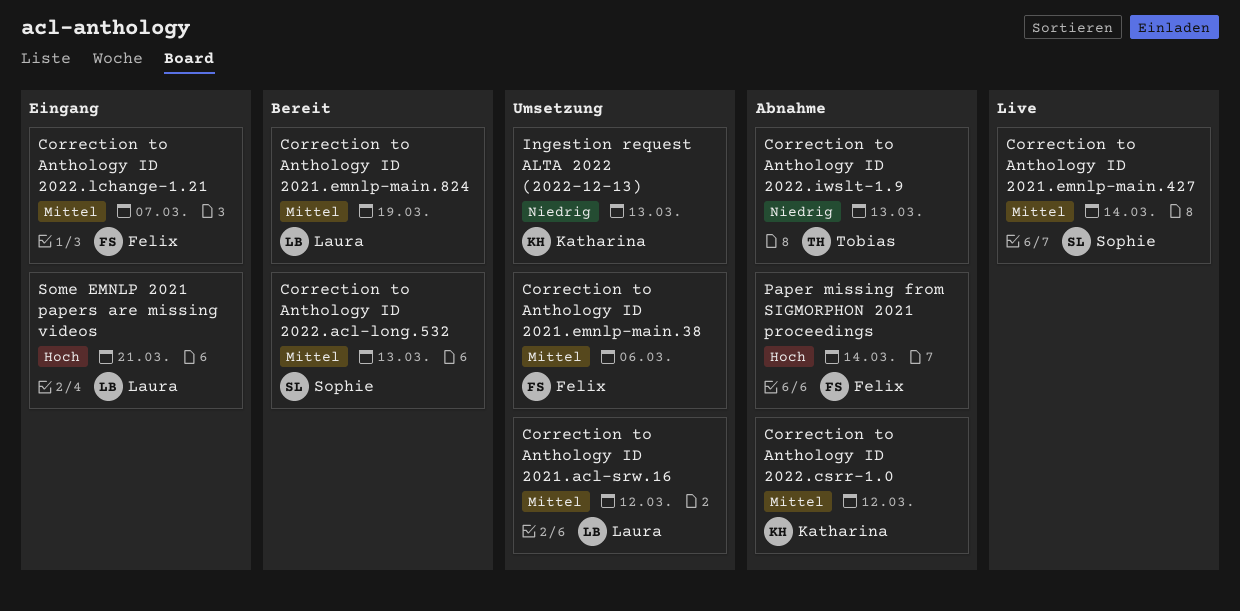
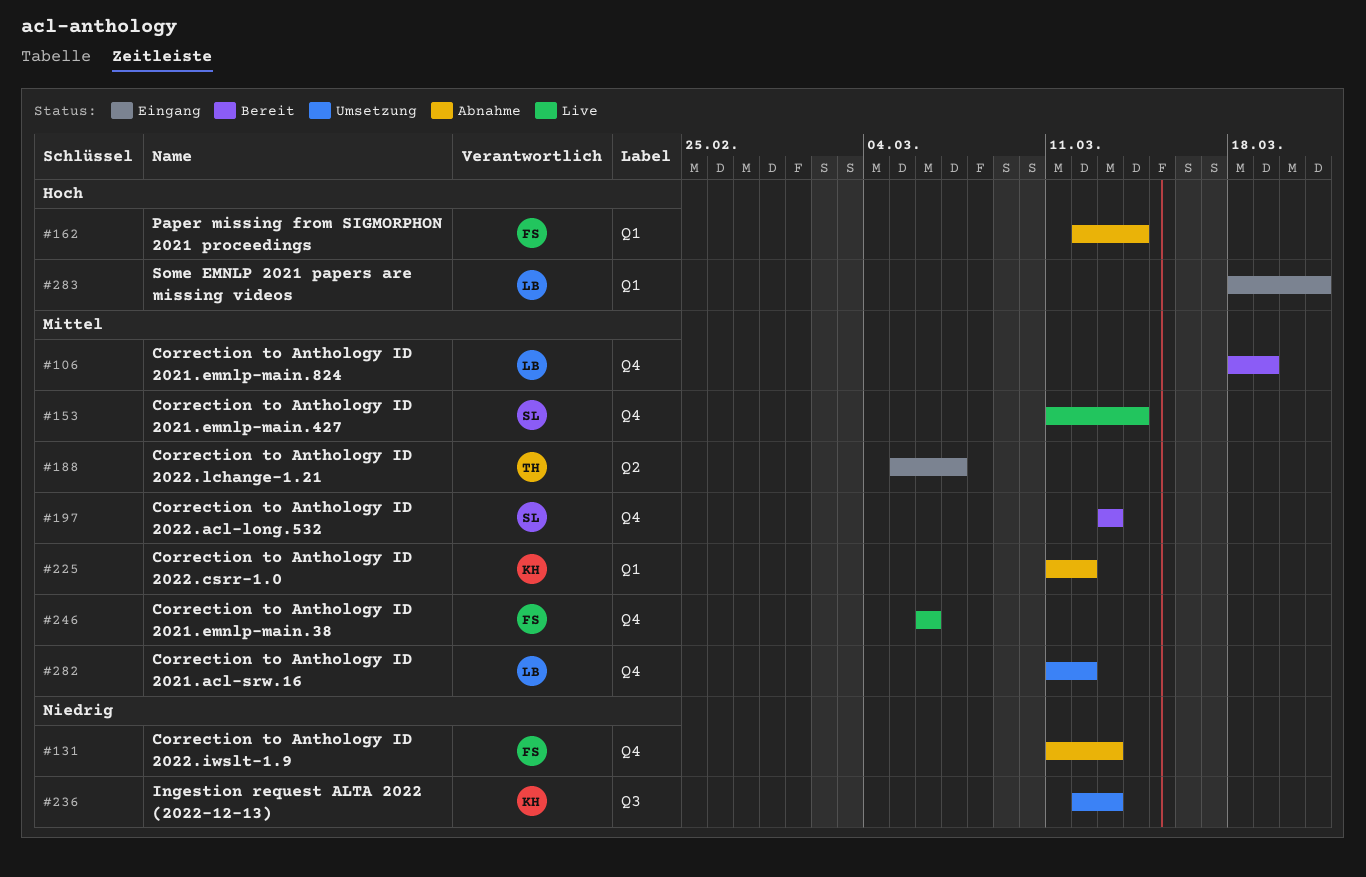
Correction to Anthology ID 2021.emnlp-main.38, status: Umsetzung -> Live
Correction to Anthology ID 2022.iwslt-1.9, owner: Tobias -> Felix
Correction to Anthology ID 2022.lchange-1.21, owner: Felix -> Tobias

